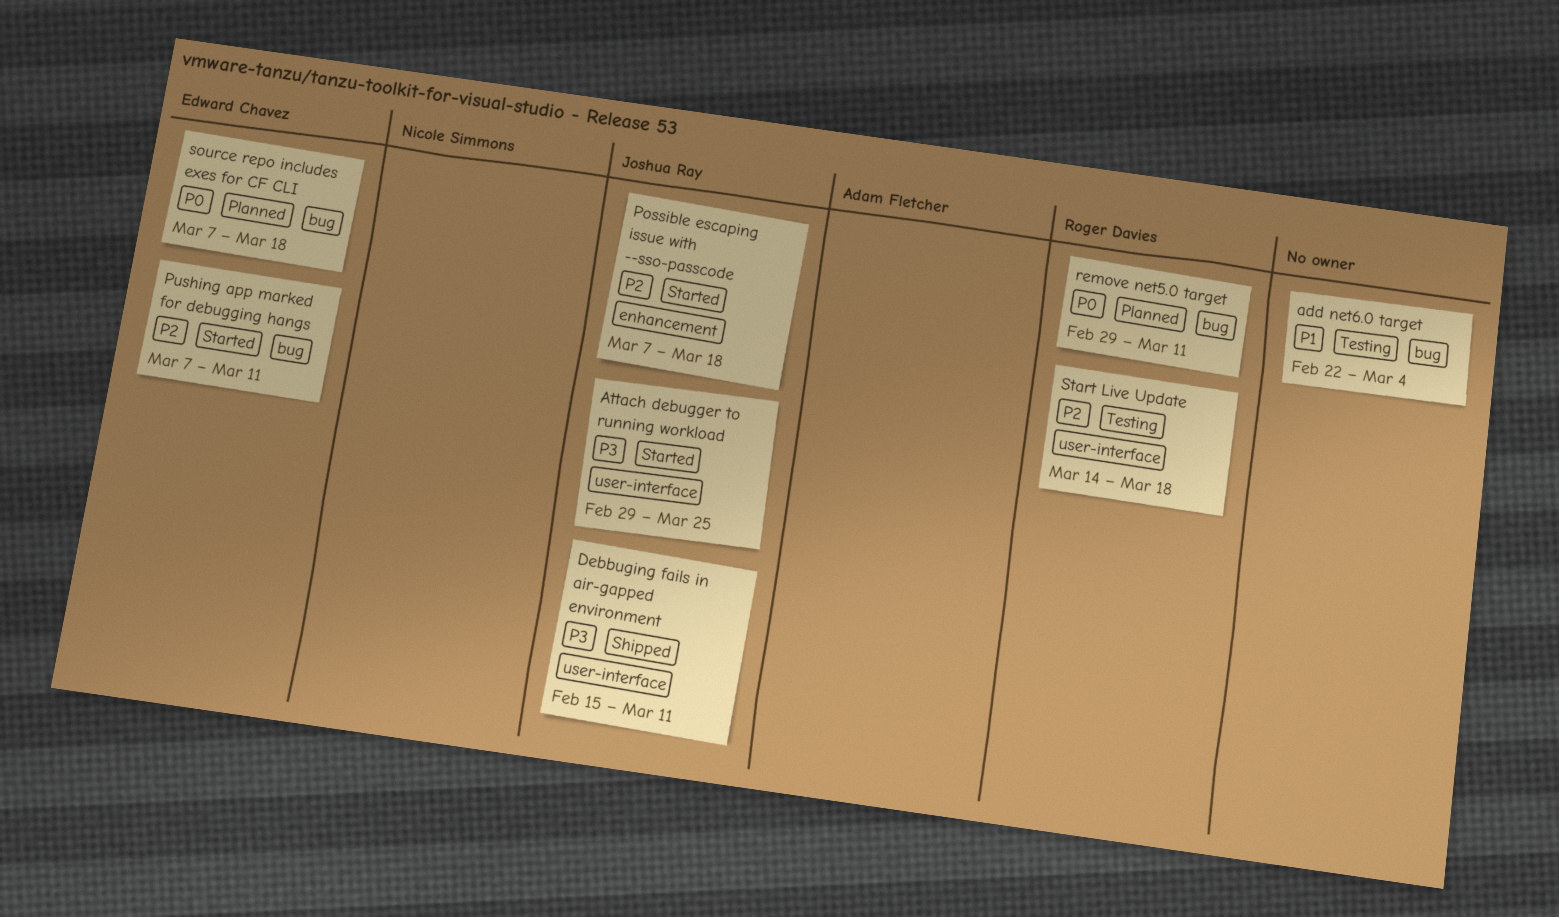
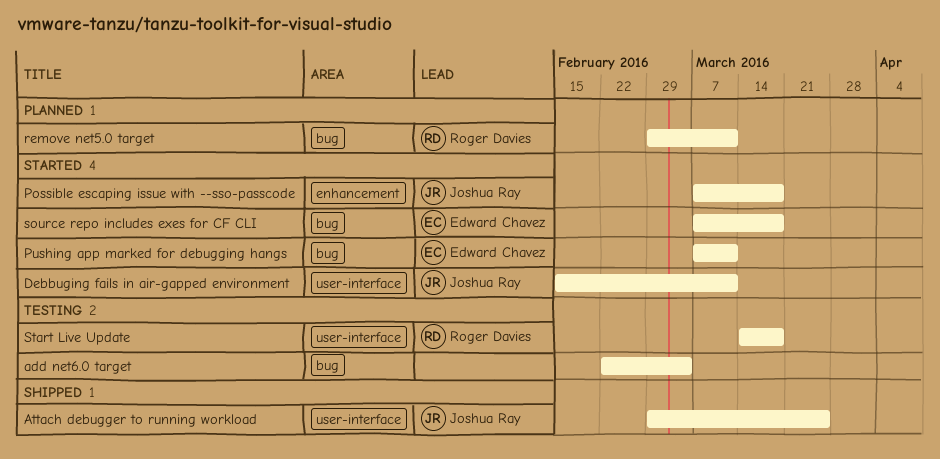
Attach debugger to running workload, status: Started -> Shipped
Debbuging fails in air-gapped environment, status: Shipped -> Started
source repo includes exes for CF CLI, status: Planned -> Started

